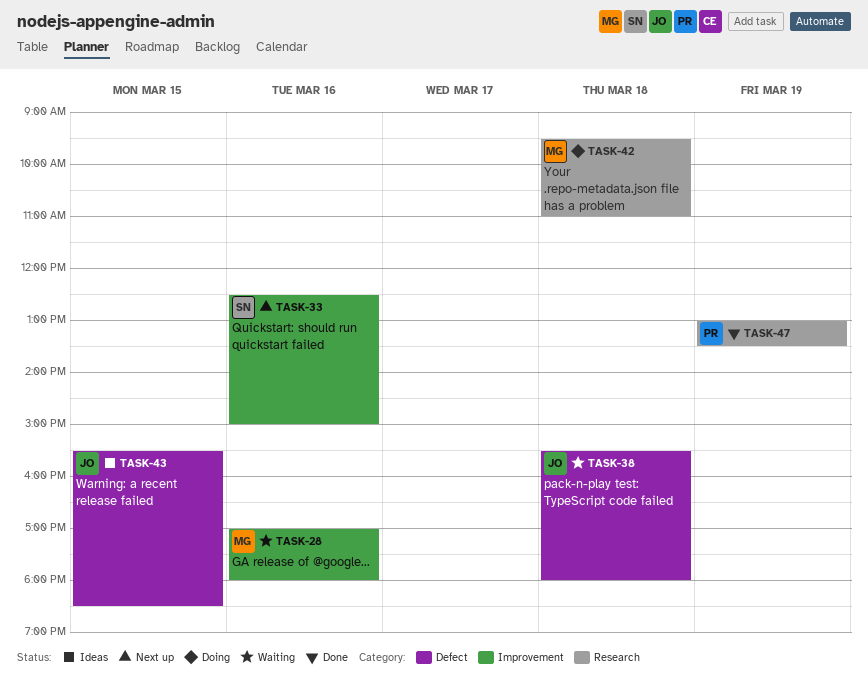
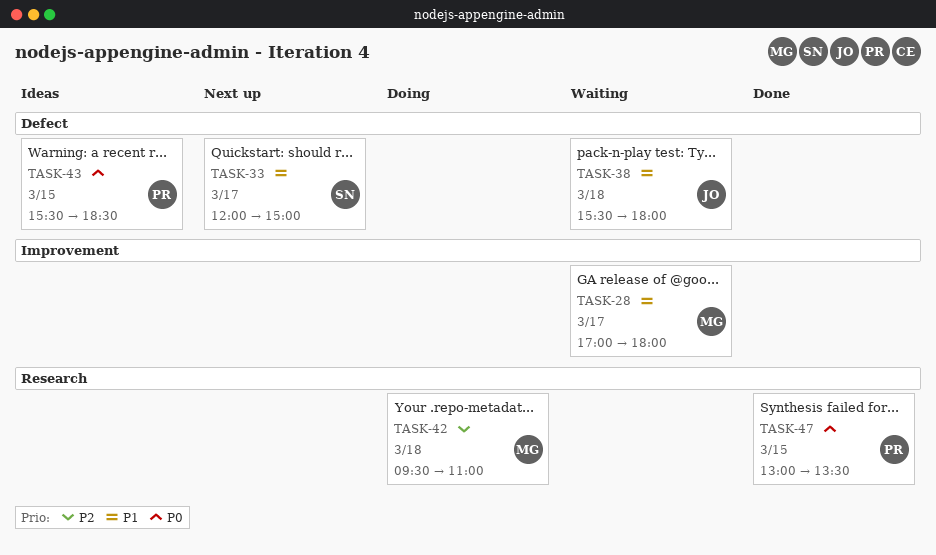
TASK-28, day: Mar 16 -> Mar 17
TASK-33, label: Improvement -> Defect
TASK-33, day: Mar 16 -> Mar 17
TASK-33, begins: 12:30 -> 12:00
TASK-43, owner: JO -> PR
TASK-47, day: Mar 19 -> Mar 15

